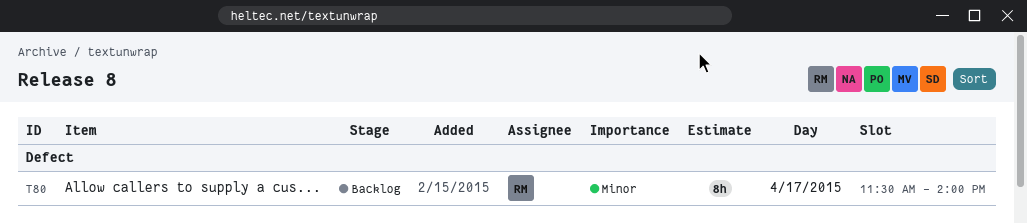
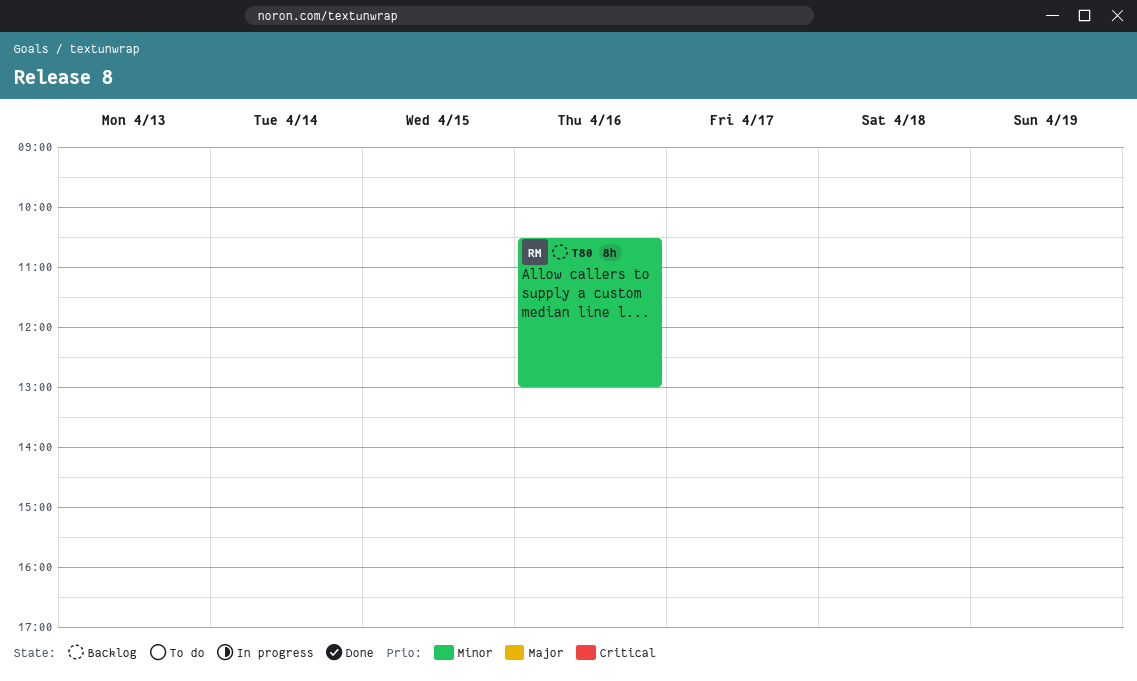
T80, day: Apr 17 -> Apr 16
T80, begins: 11:30 -> 10:30
T80, ends: 14:00 -> 13:00

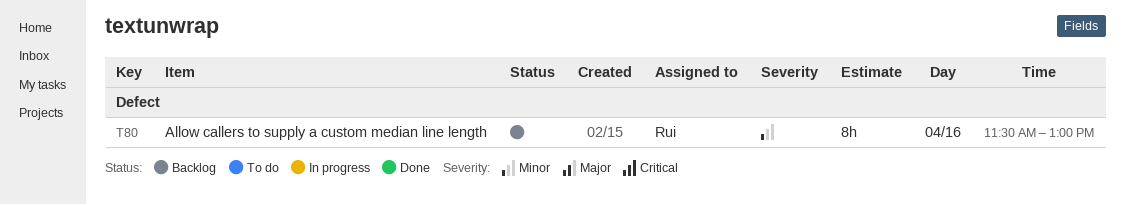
T80, begins: 10:30 -> 11:30

